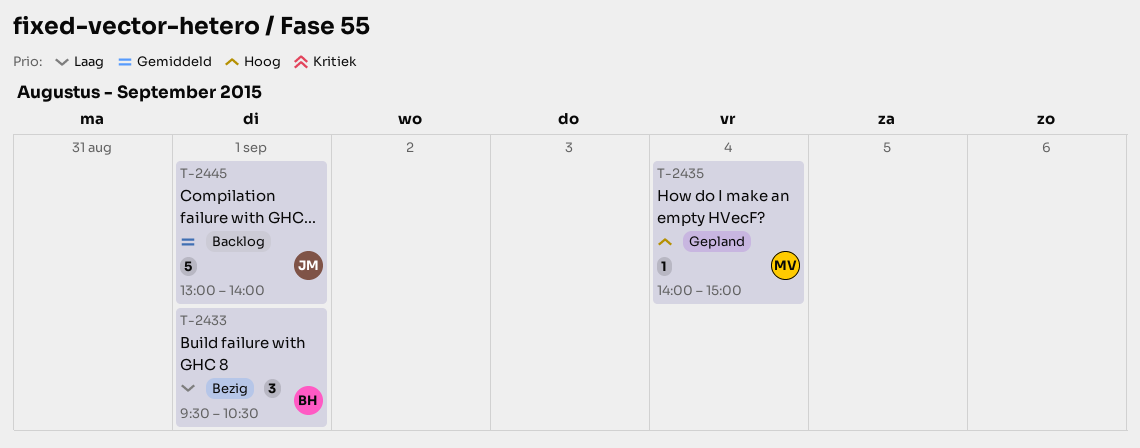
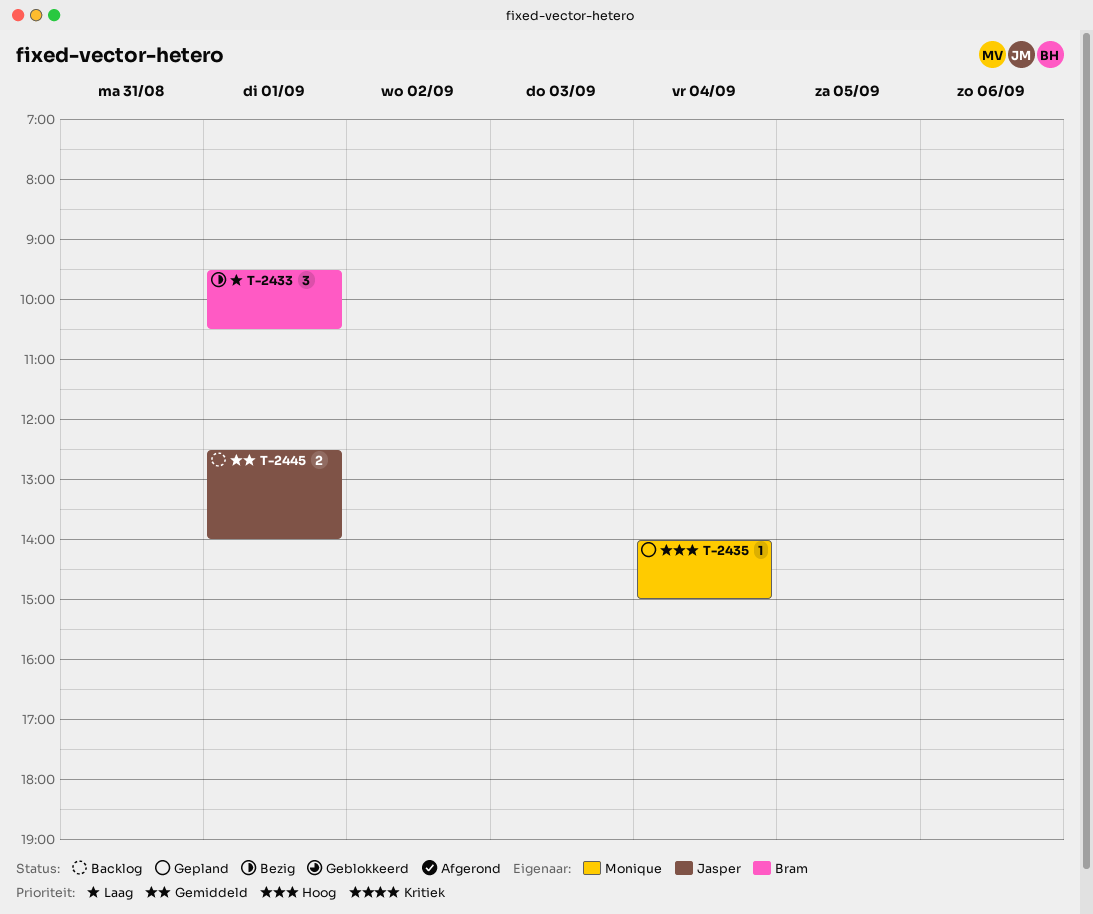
T-2445, estimate: 5 -> 2
T-2445, begins: 13:00 -> 12:30

